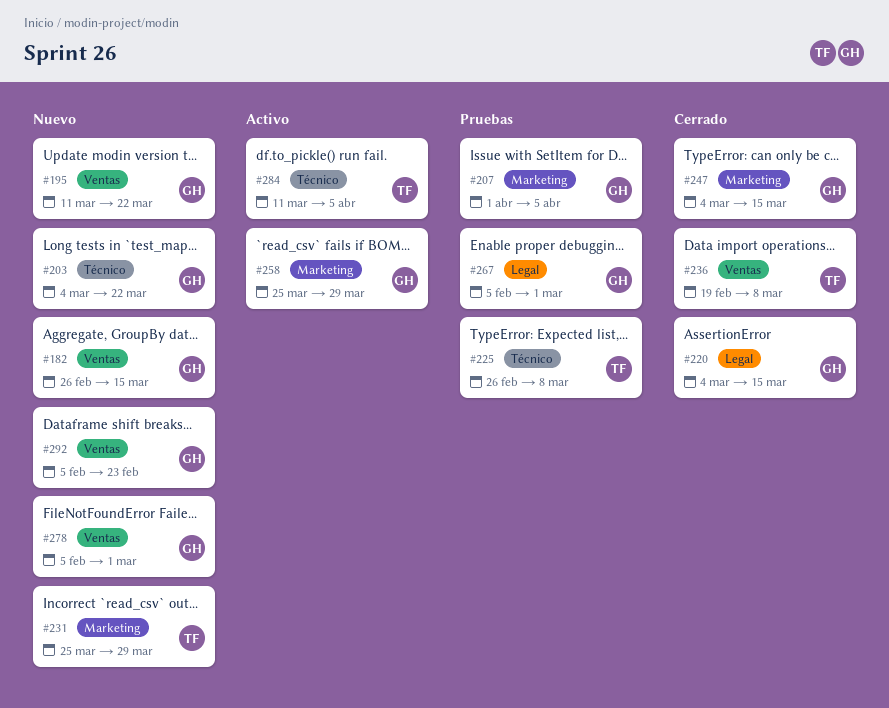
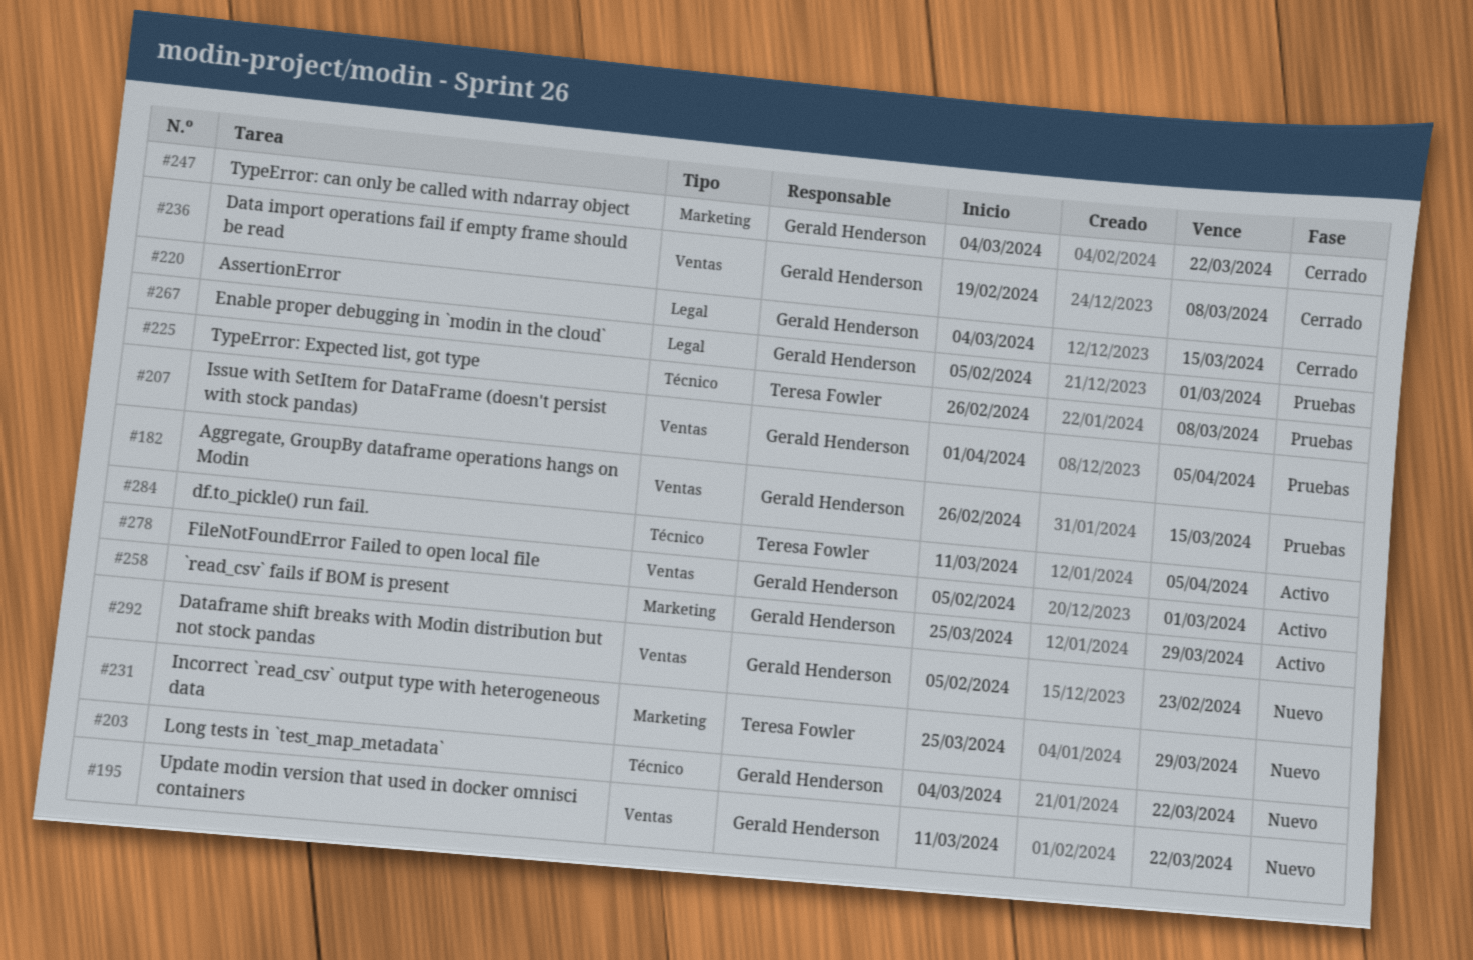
#182, status: Nuevo -> Pruebas
#207, label: Marketing -> Ventas
#236, owner: Teresa Fowler -> Gerald Henderson
#247, due: Mar 15 -> Mar 22
#278, status: Nuevo -> Activo

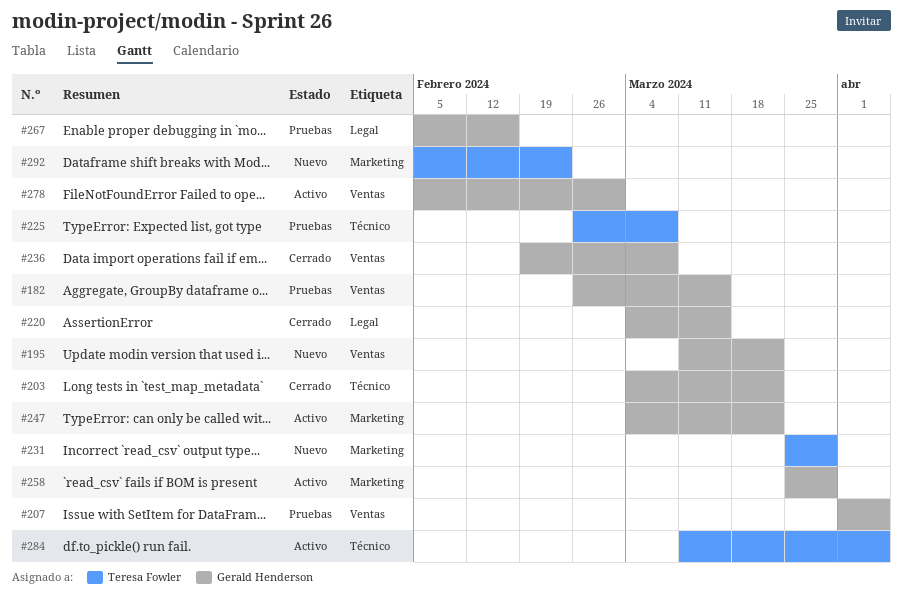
#203, status: Nuevo -> Cerrado
#247, status: Cerrado -> Activo
#267, due: Mar 1 -> Feb 16
#292, owner: Gerald Henderson -> Teresa Fowler
#292, label: Ventas -> Marketing

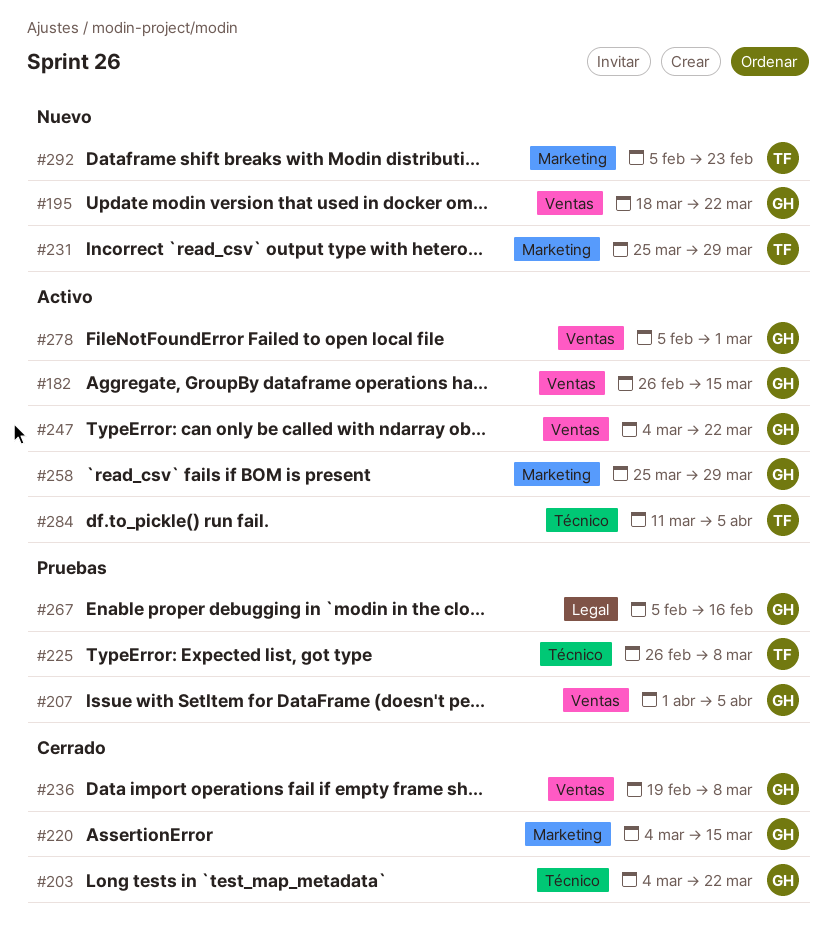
#182, status: Pruebas -> Activo
#195, start: Mar 11 -> Mar 18
#220, label: Legal -> Marketing
#247, label: Marketing -> Ventas

